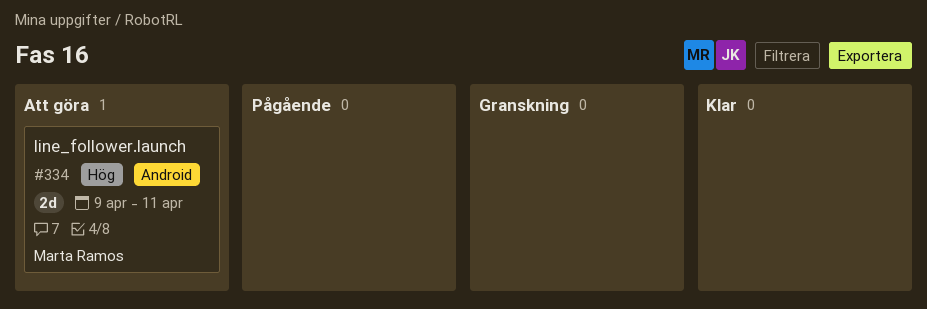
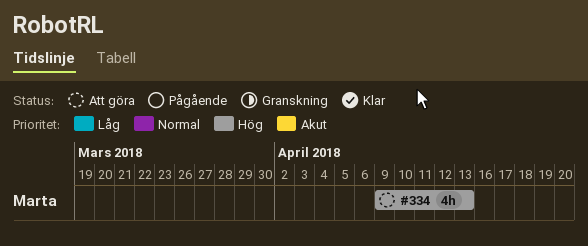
#334, estimate: 2d -> 4h
#334, due: Apr 11 -> Apr 13

